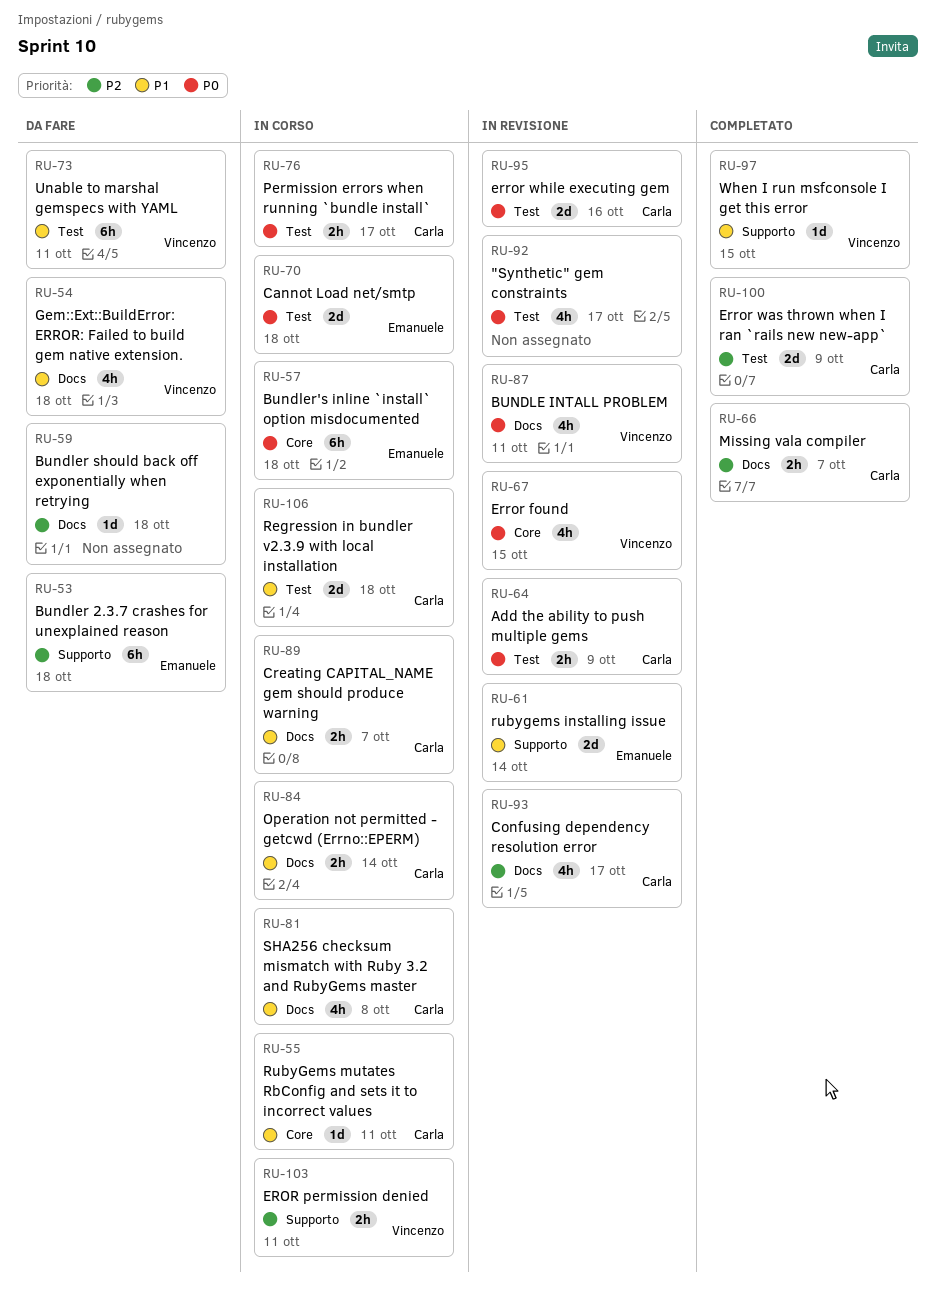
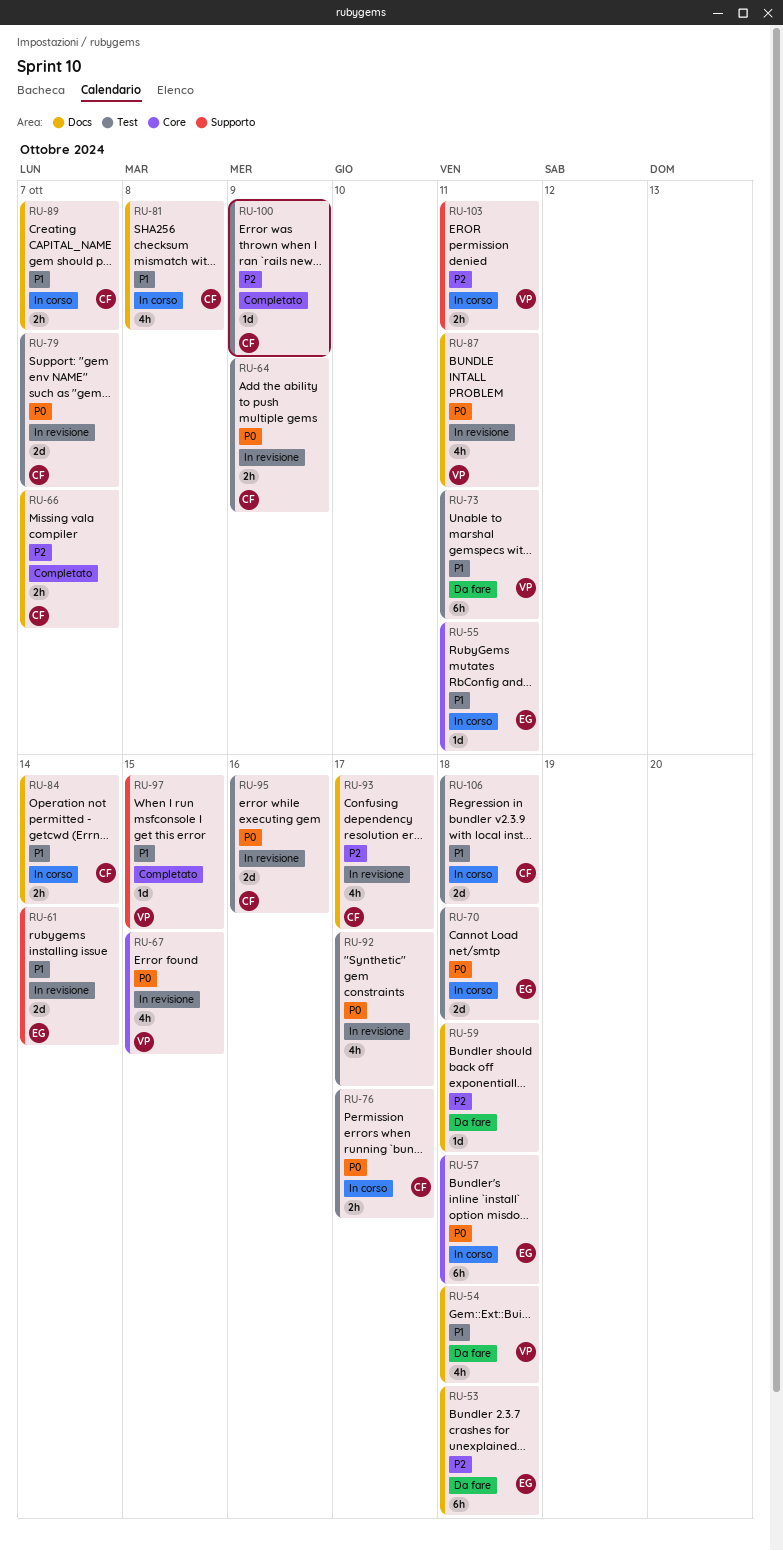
RU-53, label: Supporto -> Docs
RU-55, owner: Carla -> Emanuele
RU-79: none -> present
RU-100, estimate: 2d -> 1d

